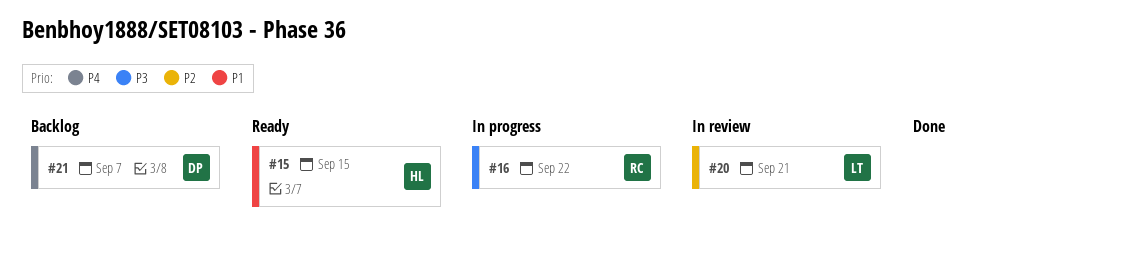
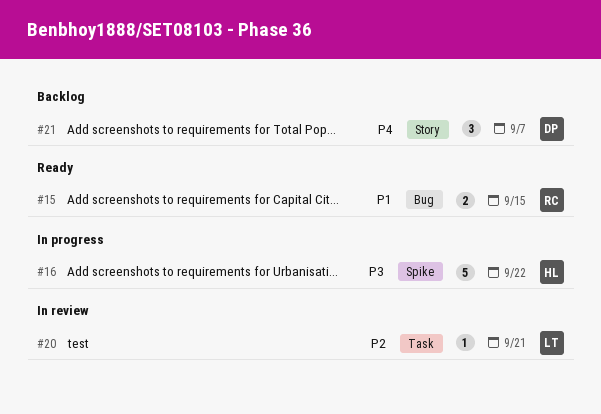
#15, owner: HL -> RC
#16, owner: RC -> HL

